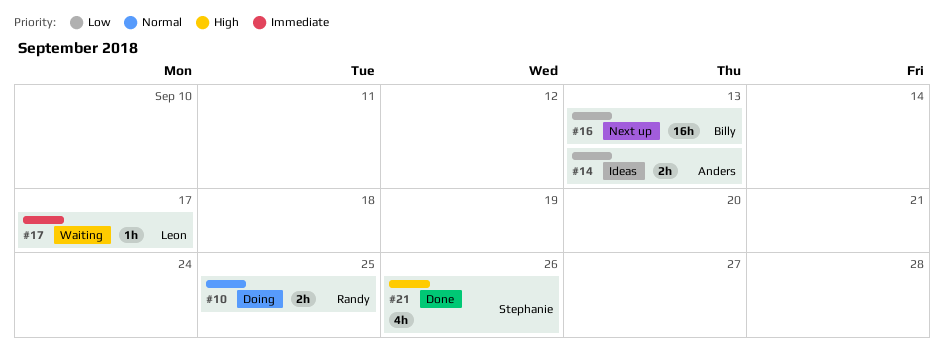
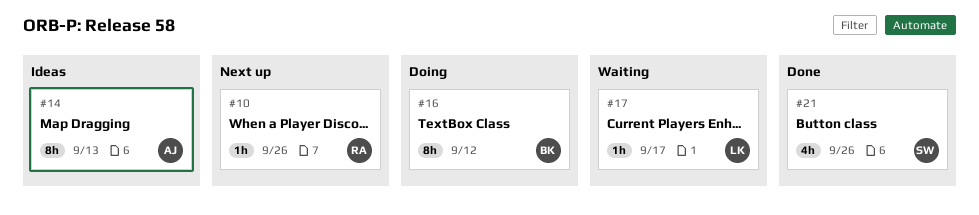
#10, status: Doing -> Next up
#10, estimate: 2h -> 1h
#10, due: Sep 25 -> Sep 26
#14, estimate: 2h -> 8h
#16, status: Next up -> Doing
#16, estimate: 16h -> 8h
#16, due: Sep 13 -> Sep 12

